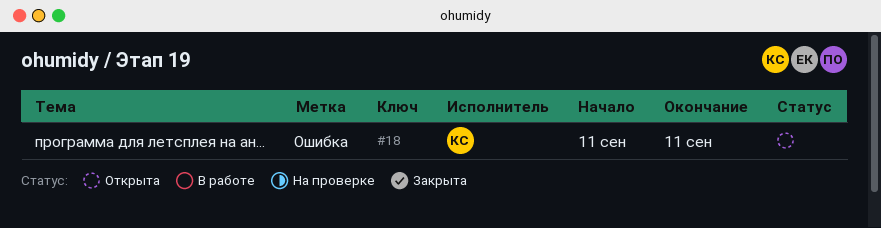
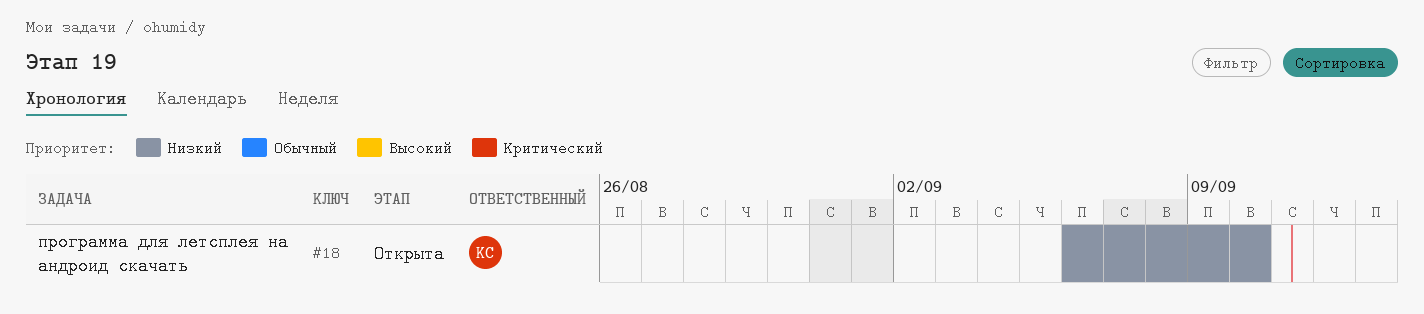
#18, start: Sep 11 -> Sep 6
#18, due: Sep 11 -> Sep 10

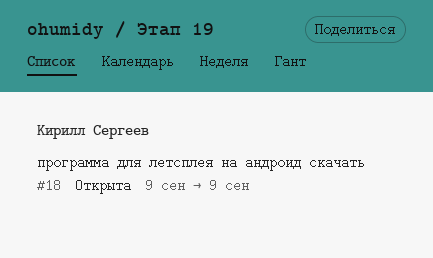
#18, start: Sep 6 -> Sep 9
#18, due: Sep 10 -> Sep 9

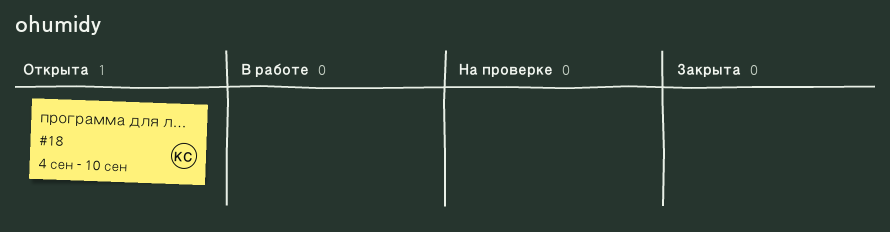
#18, start: Sep 9 -> Sep 4
#18, due: Sep 9 -> Sep 10

